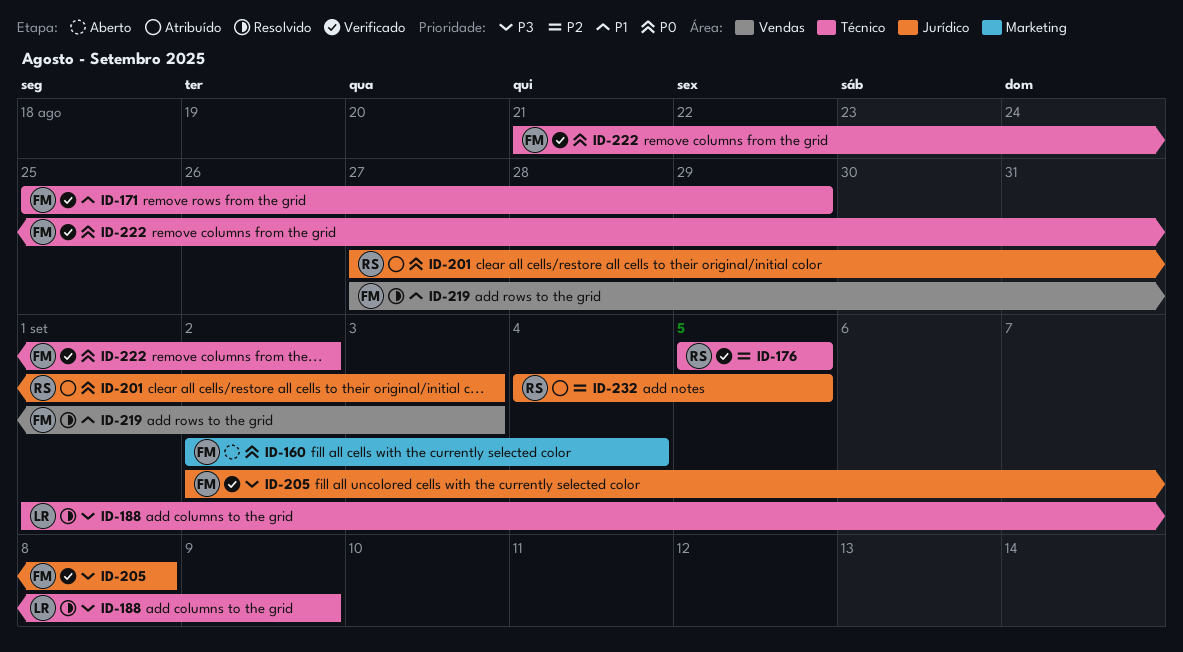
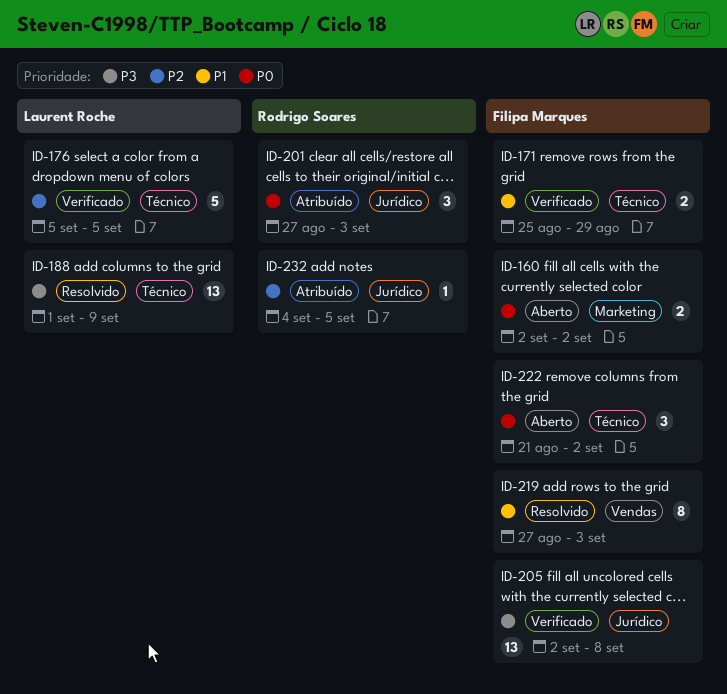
ID-160, due: Sep 4 -> Sep 2
ID-176, owner: Rodrigo Soares -> Laurent Roche
ID-222, status: Verificado -> Aberto

